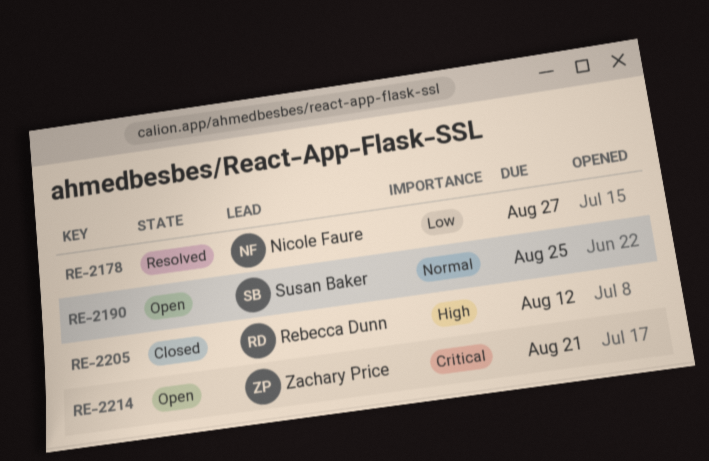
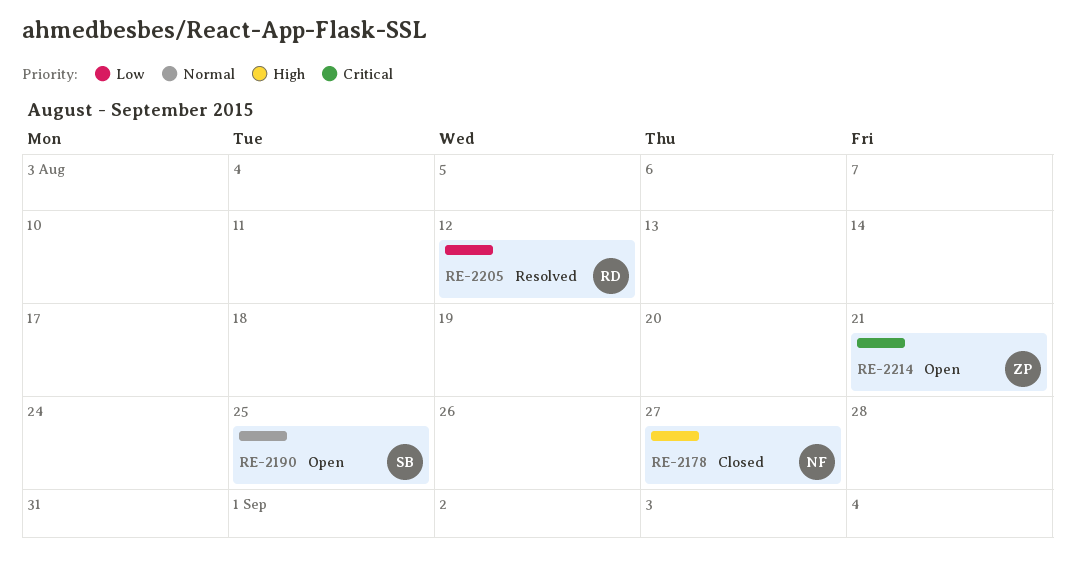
RE-2178, status: Resolved -> Closed
RE-2178, priority: Low -> High
RE-2205, status: Closed -> Resolved
RE-2205, priority: High -> Low

